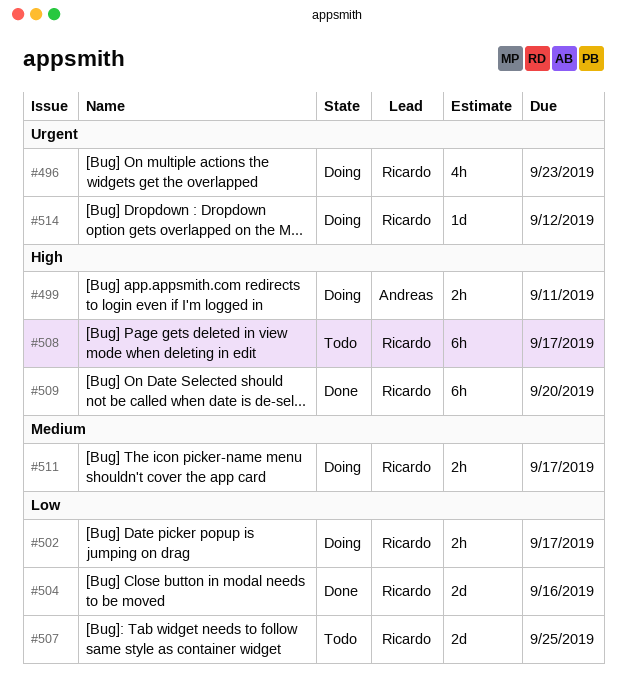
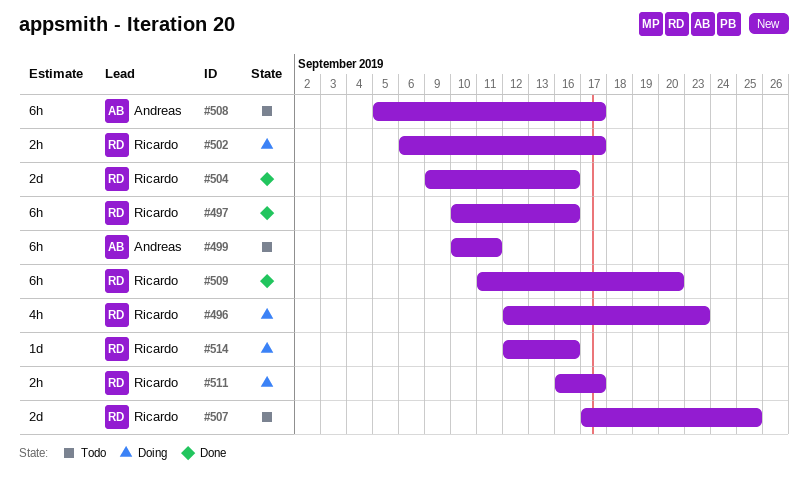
#497: none -> present
#499, status: Doing -> Todo
#499, estimate: 2h -> 6h
#508, owner: Ricardo -> Andreas
#514, due: Sep 12 -> Sep 16

